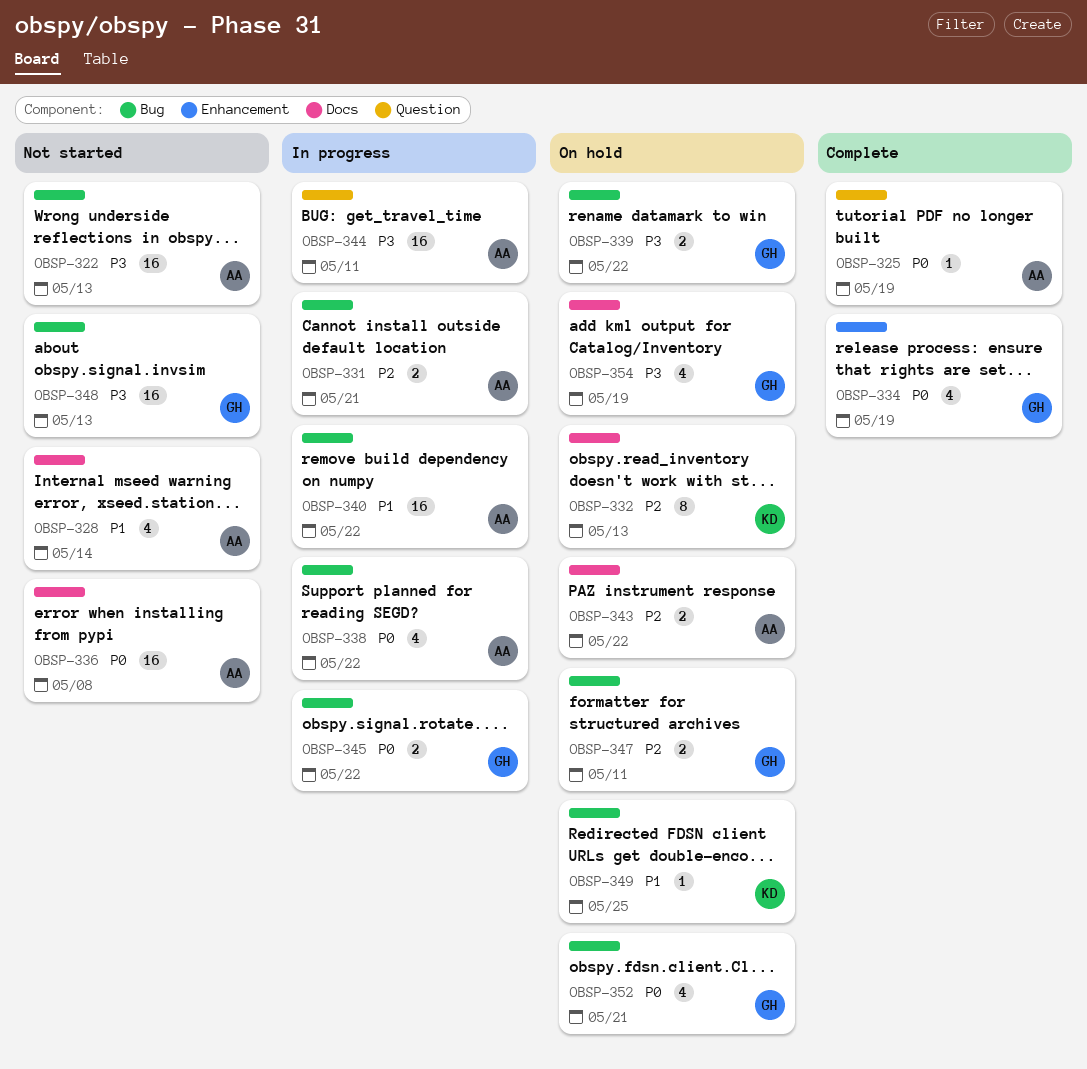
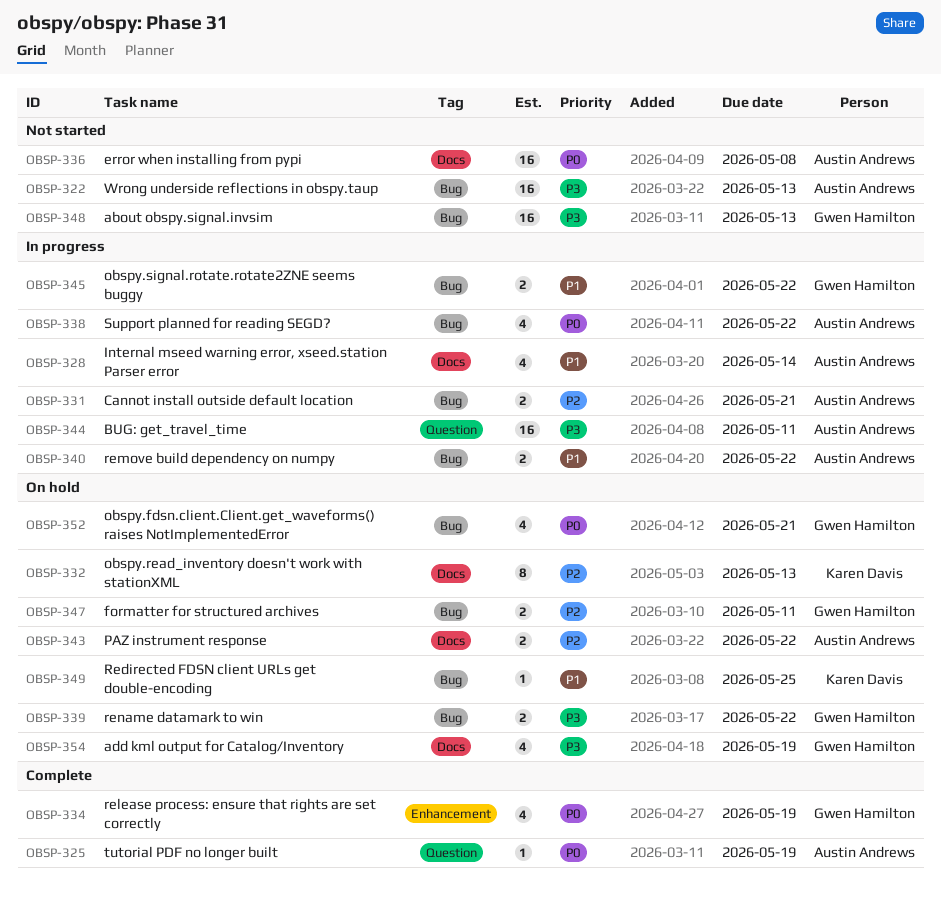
OBSP-328, status: Not started -> In progress
OBSP-340, estimate: 16 -> 2
OBSP-345, priority: P0 -> P1

